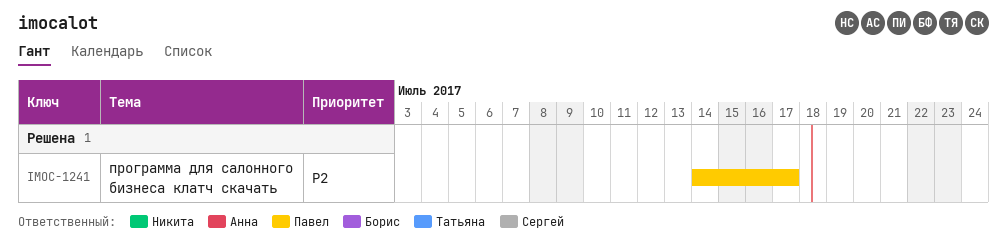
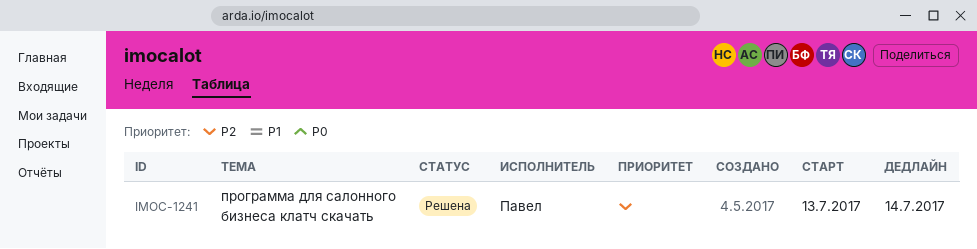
IMOC-1241, start: Jul 14 -> Jul 13
IMOC-1241, due: Jul 17 -> Jul 14

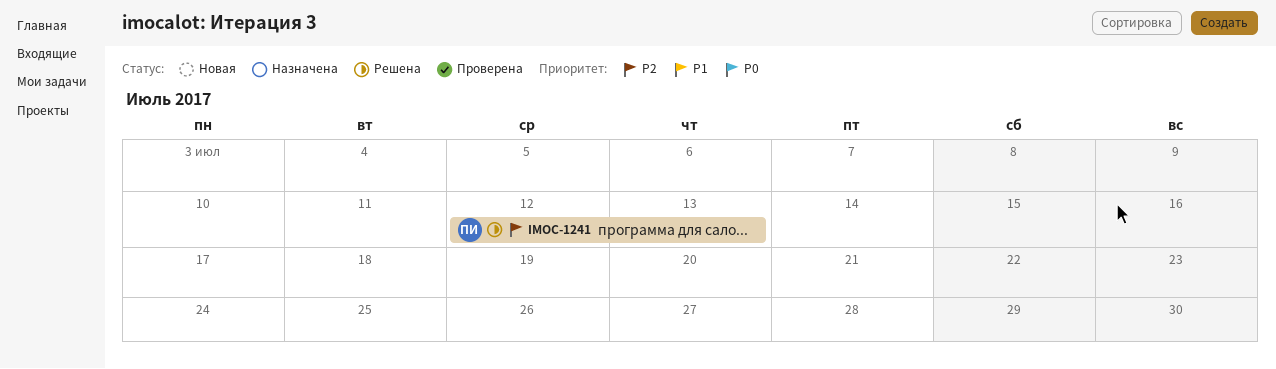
IMOC-1241, start: Jul 13 -> Jul 12
IMOC-1241, due: Jul 14 -> Jul 13

